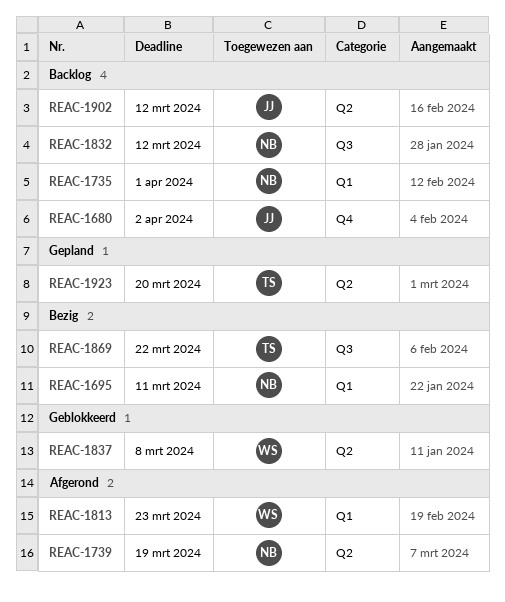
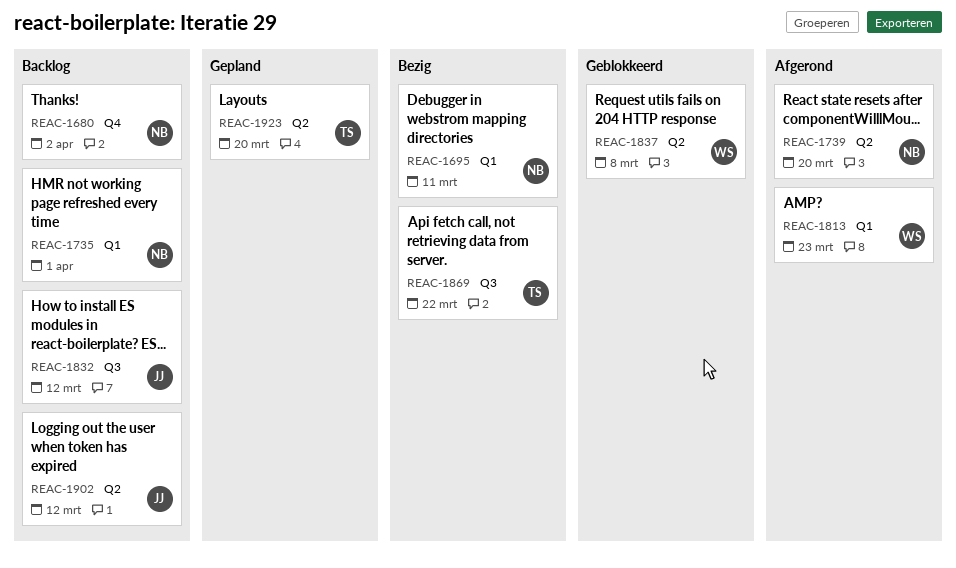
REAC-1680, owner: JJ -> NB
REAC-1739, due: Mar 19 -> Mar 20
REAC-1832, owner: NB -> JJ

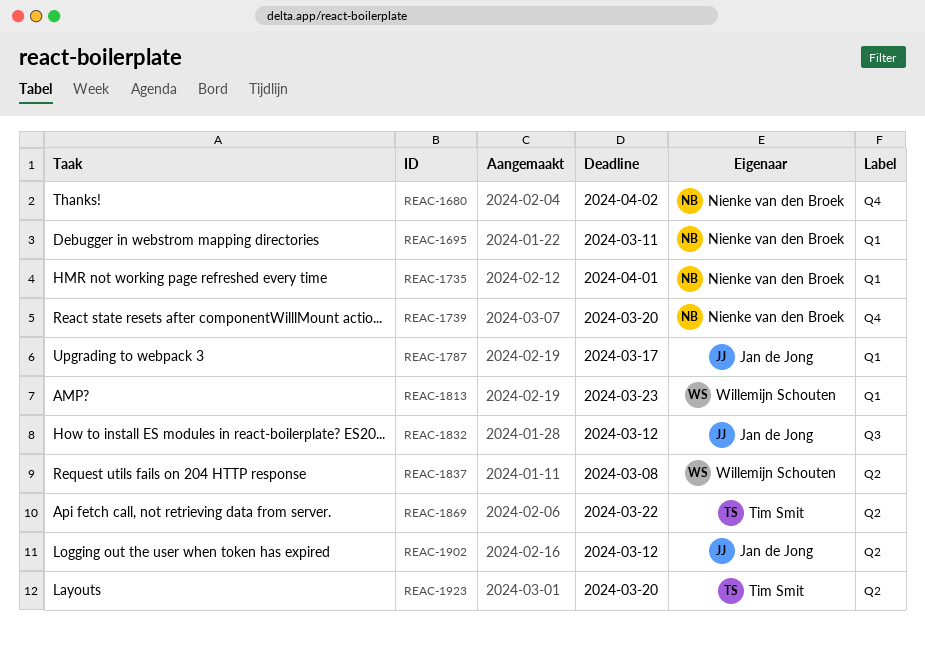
REAC-1739, label: Q2 -> Q4
REAC-1787: none -> present
REAC-1869, label: Q3 -> Q2

